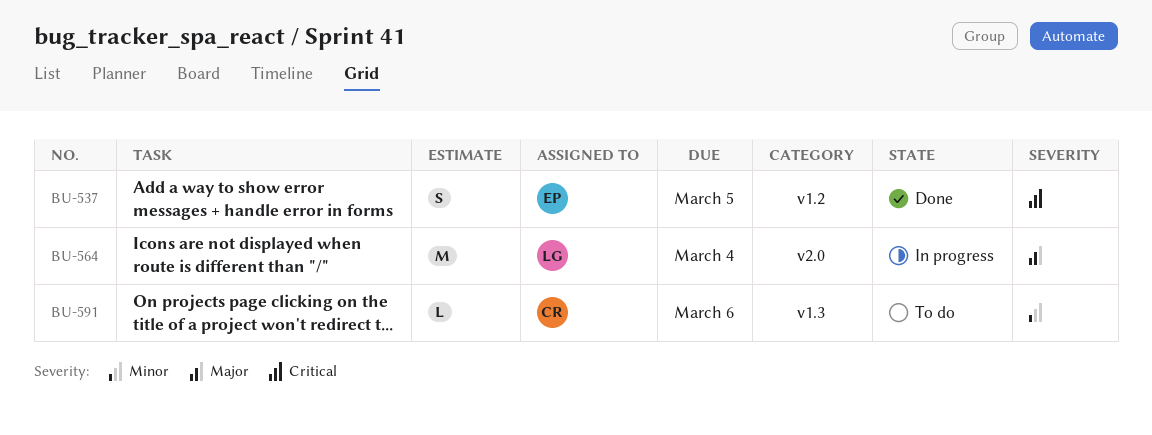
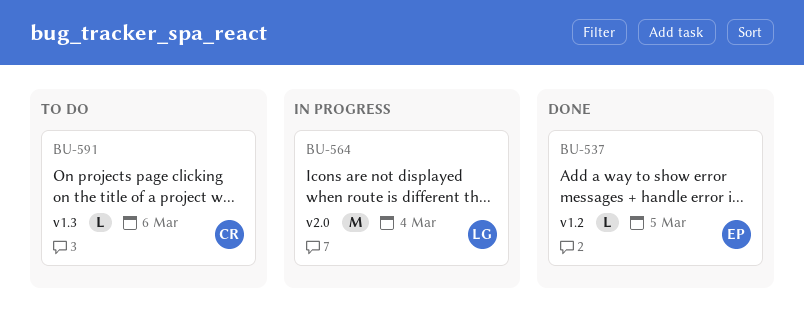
BU-537, estimate: S -> L

